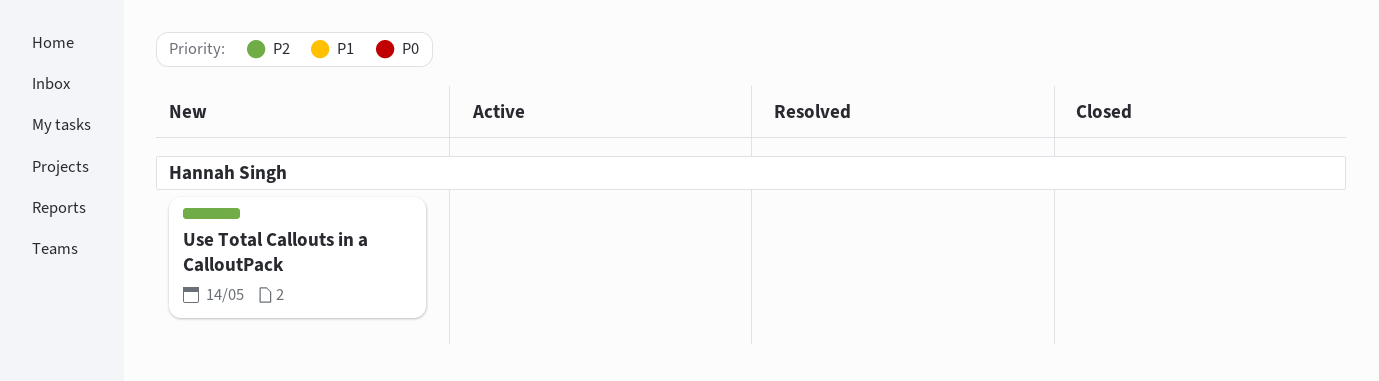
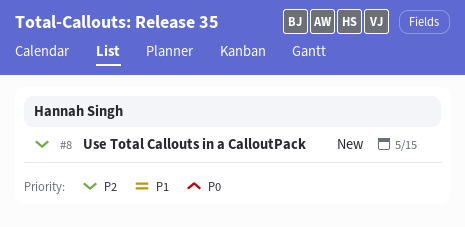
Use Total Callouts in a CalloutPack, due: May 14 -> May 15

